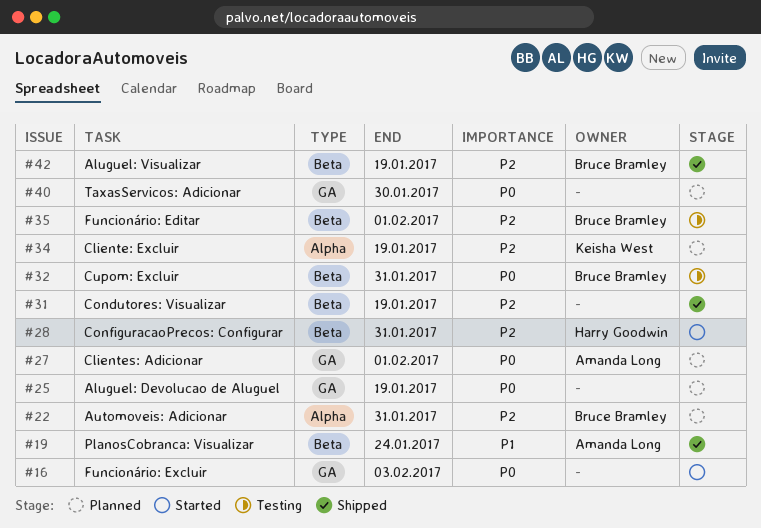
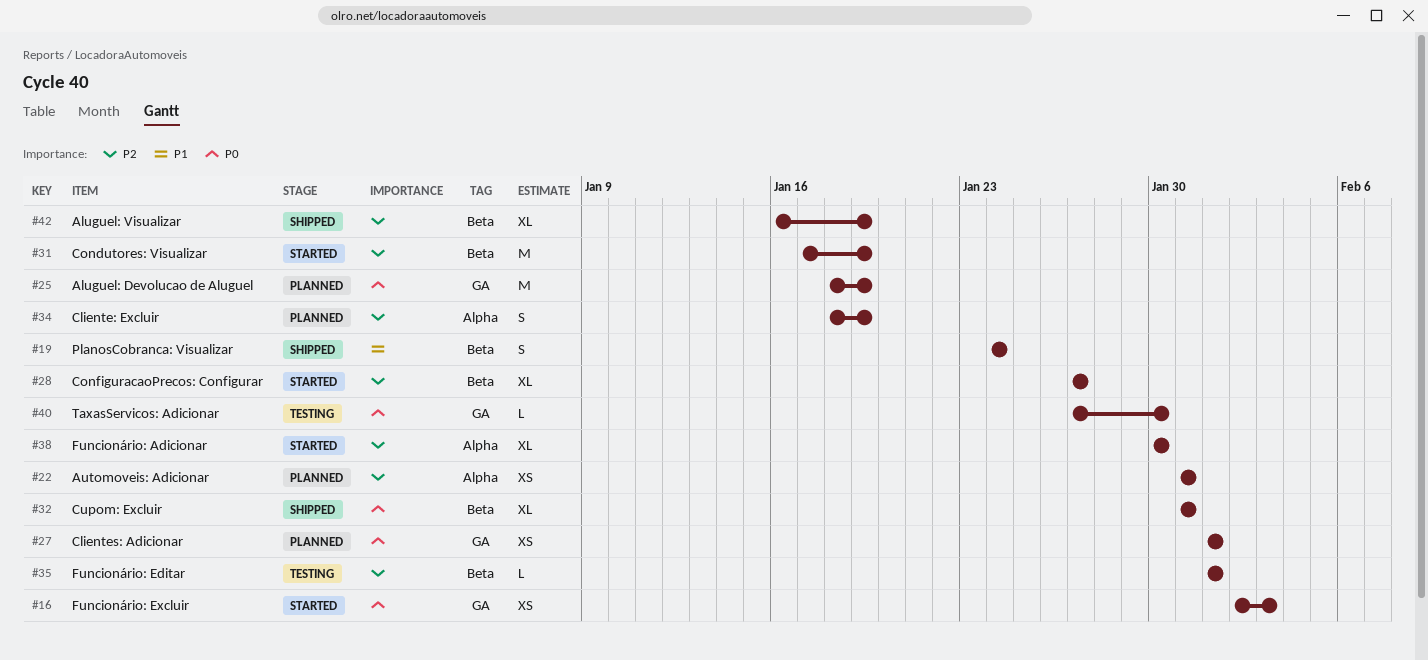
#28, due: Jan 31 -> Jan 27
#31, status: Shipped -> Started
#32, status: Testing -> Shipped
#38: none -> present
#40, status: Planned -> Testing

